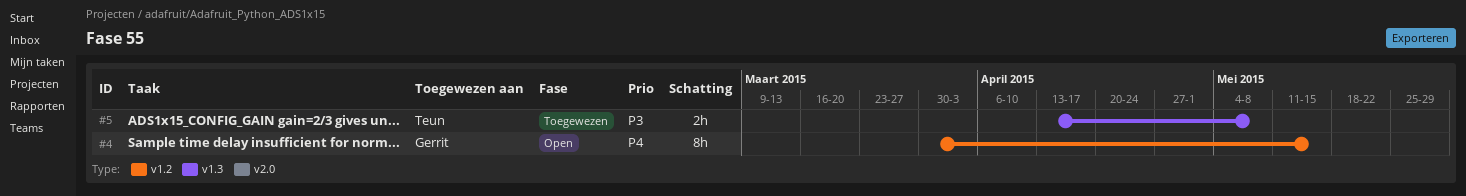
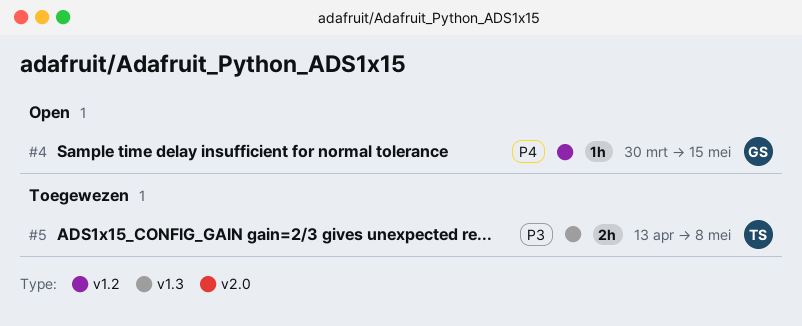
#4, estimate: 8h -> 1h

